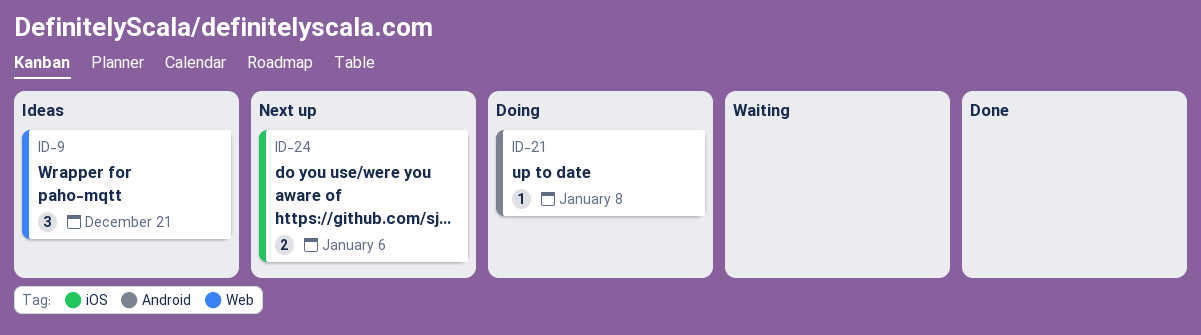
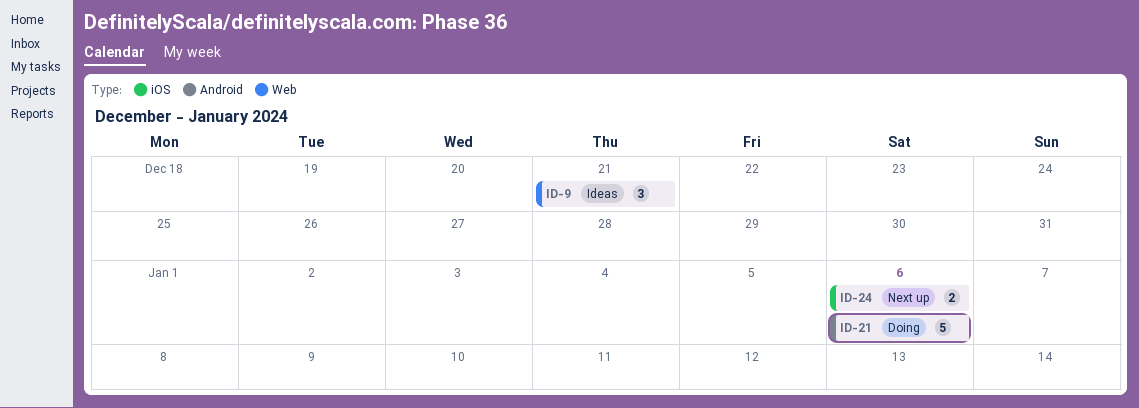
ID-21, estimate: 1 -> 5
ID-21, due: Jan 8 -> Jan 6

